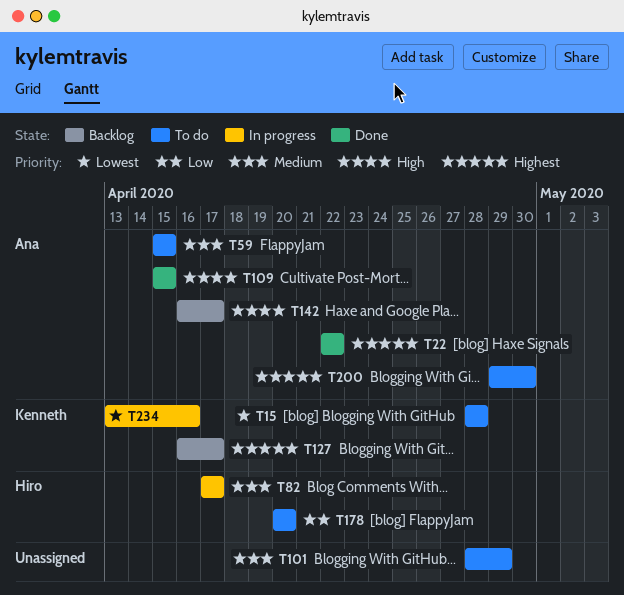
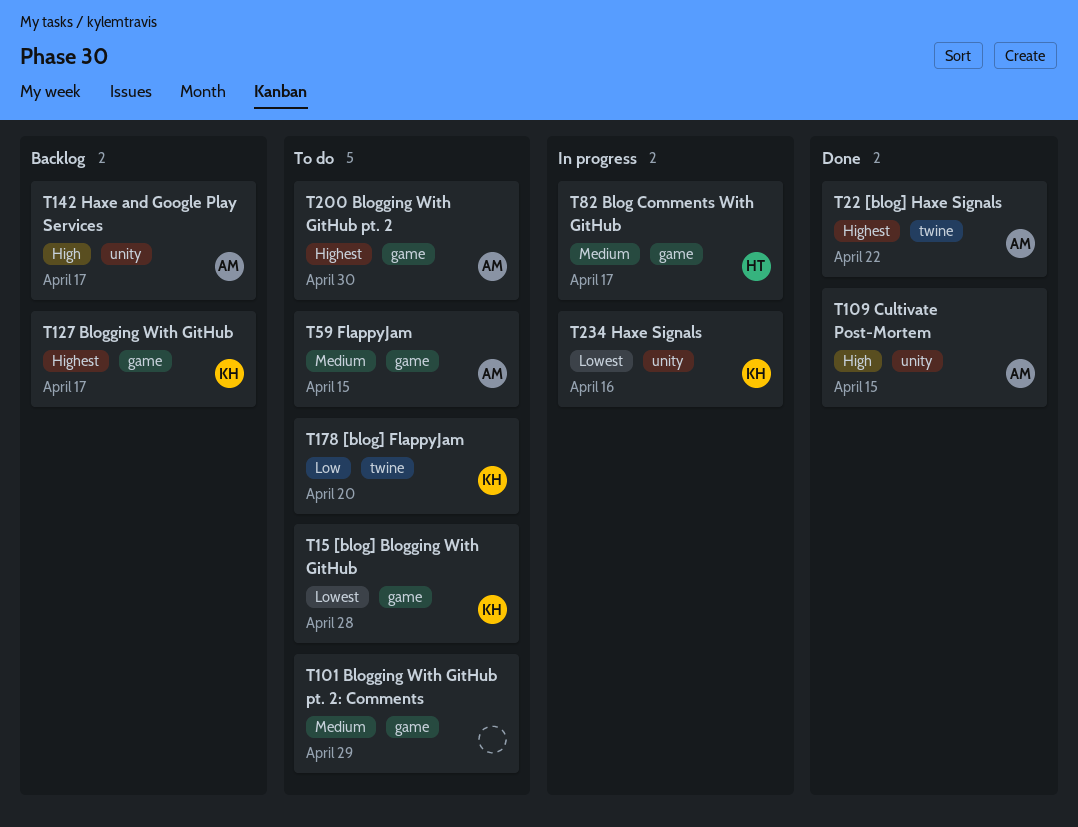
T178, owner: Hiro -> Kenneth

